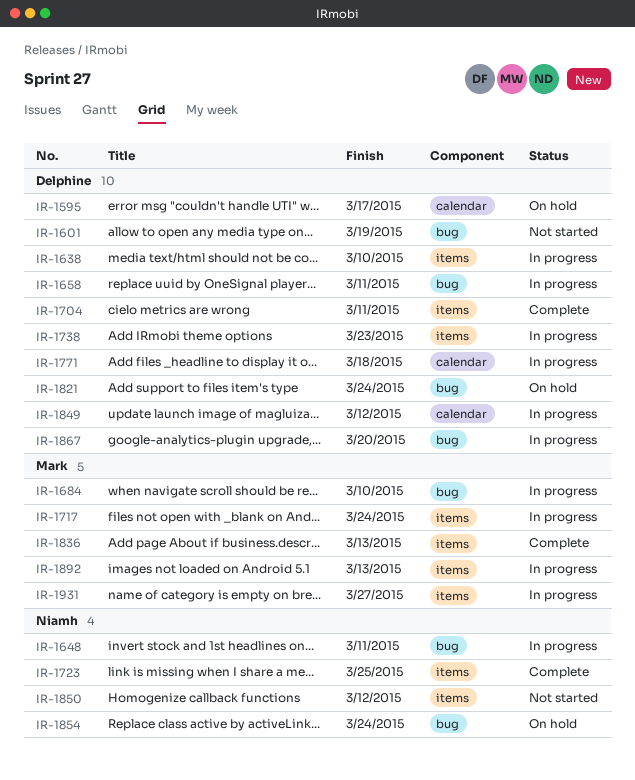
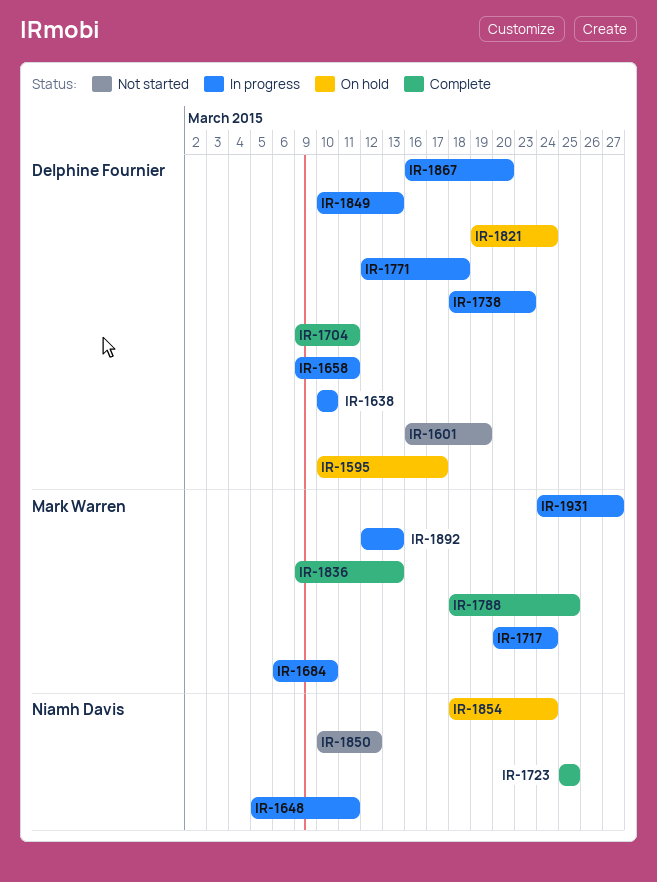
IR-1788: none -> present
IR-1849, due: Mar 12 -> Mar 13

